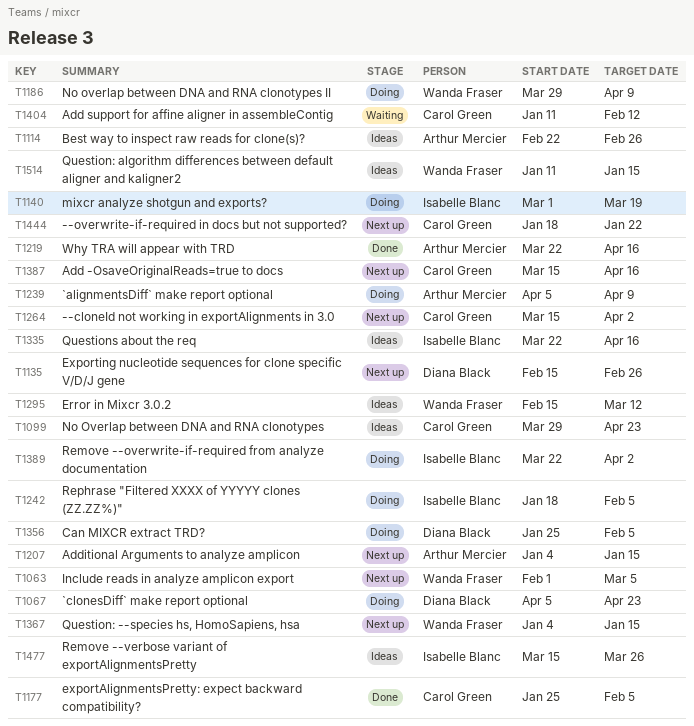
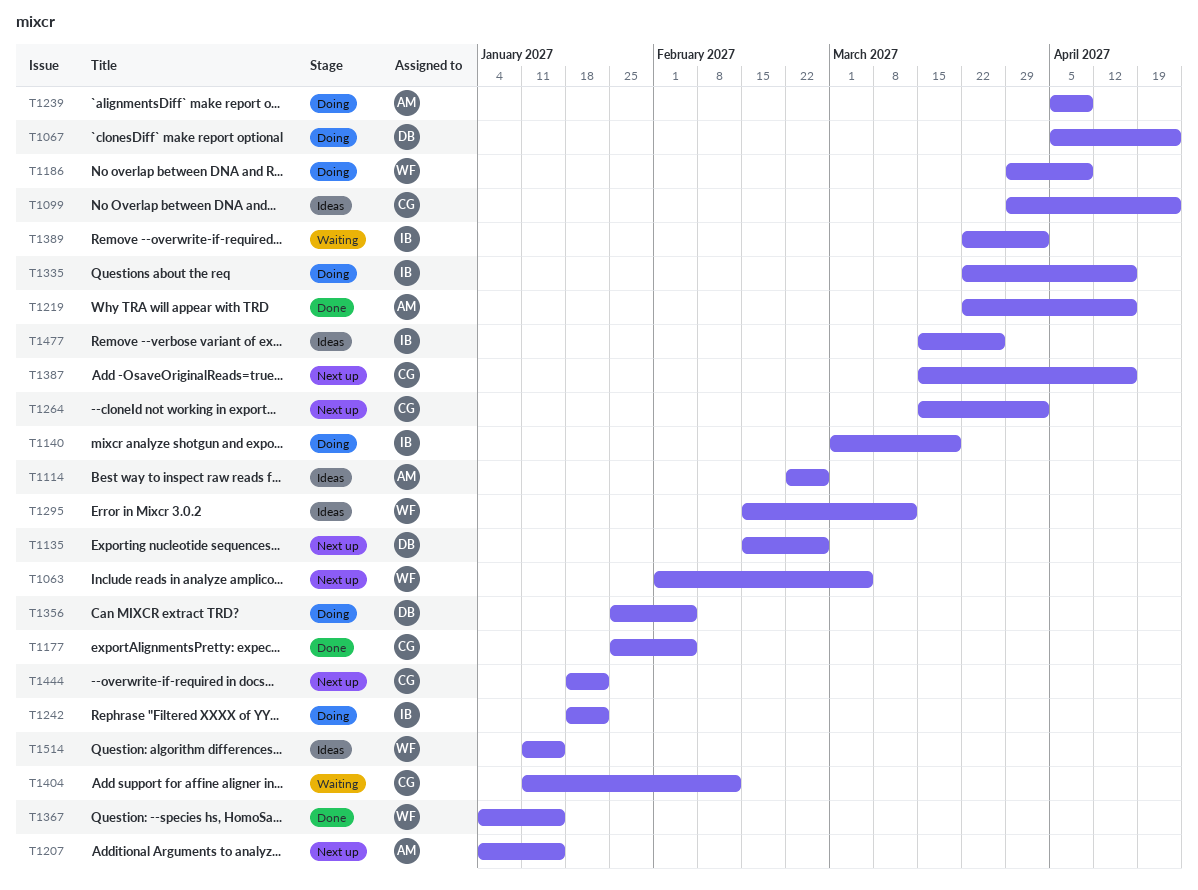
T1242, due: Feb 5 -> Jan 22
T1335, status: Ideas -> Doing
T1367, status: Next up -> Done
T1389, status: Doing -> Waiting

